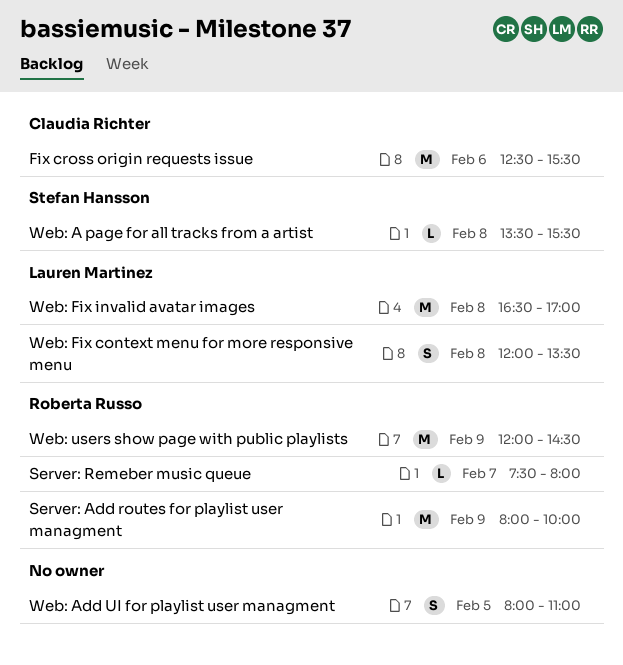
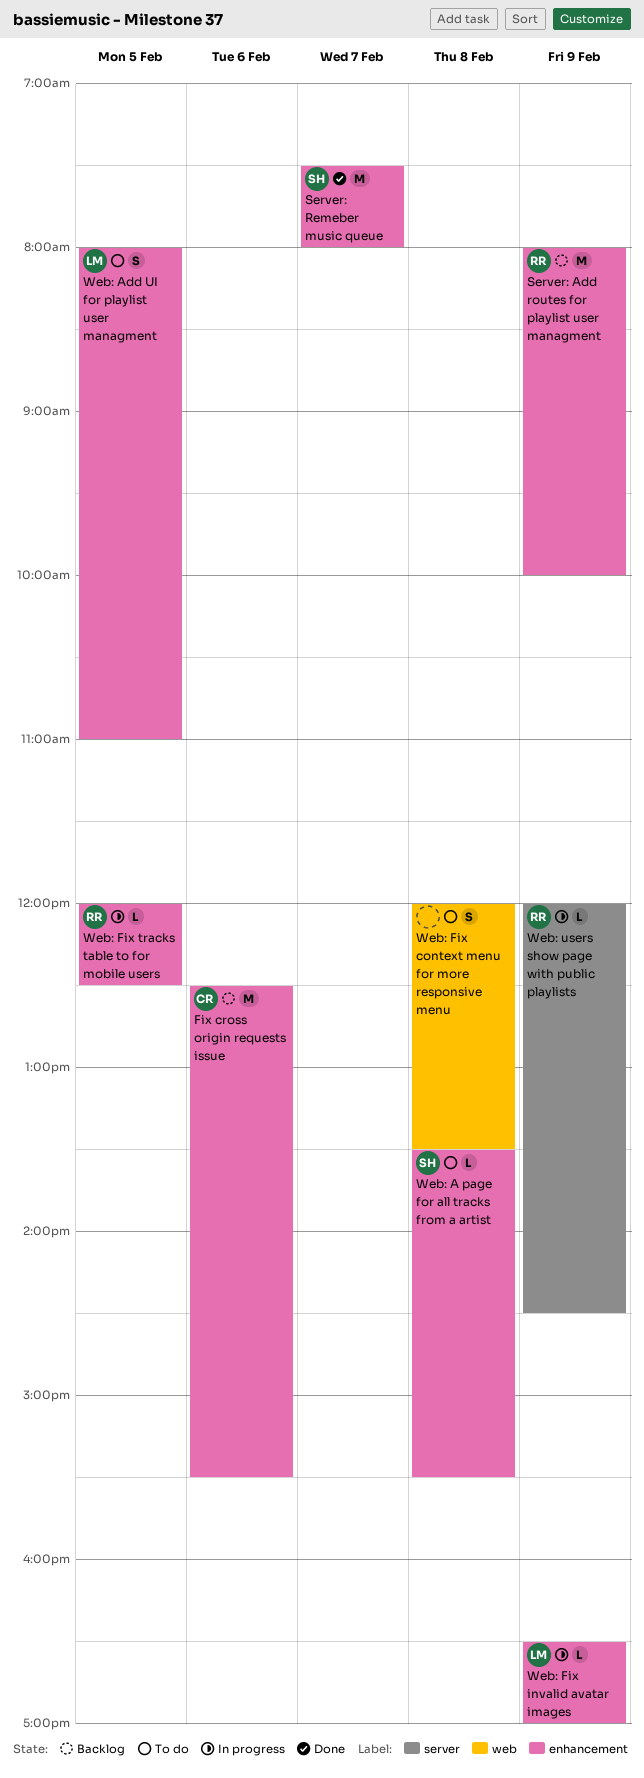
Server: Remeber music queue, owner: Roberta Russo -> Stefan Hansson
Server: Remeber music queue, estimate: L -> M
Web: Add UI for playlist user managment, owner: none -> Lauren Martinez
Web: Fix context menu for more responsive menu, owner: Lauren Martinez -> none
Web: Fix invalid avatar images, estimate: M -> L
Web: Fix invalid avatar images, day: Feb 8 -> Feb 9
Web: Fix tracks table to for mobile users: none -> present
Web: users show page with public playlists, estimate: M -> L

